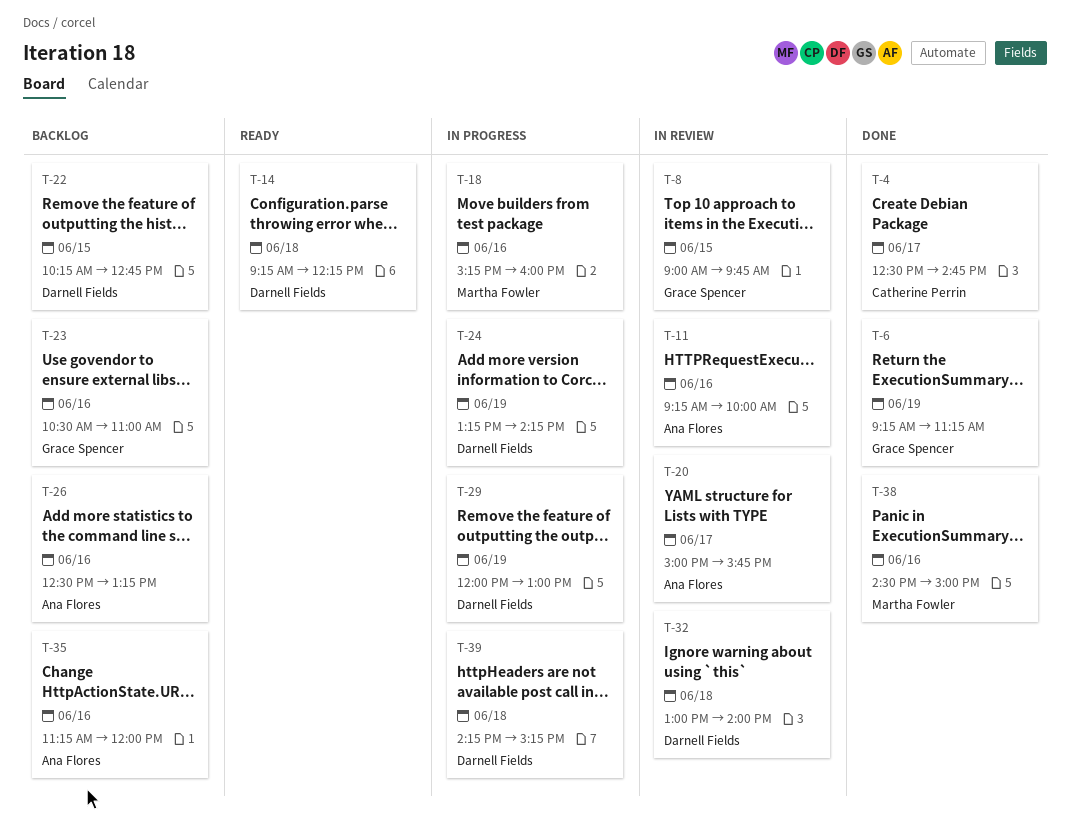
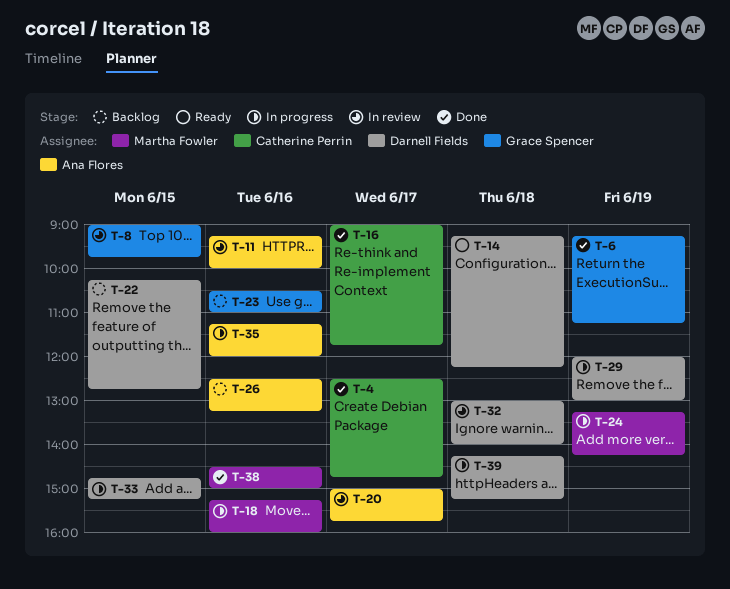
T-16: none -> present
T-24, owner: Darnell Fields -> Martha Fowler
T-33: none -> present
T-35, status: Backlog -> In progress

